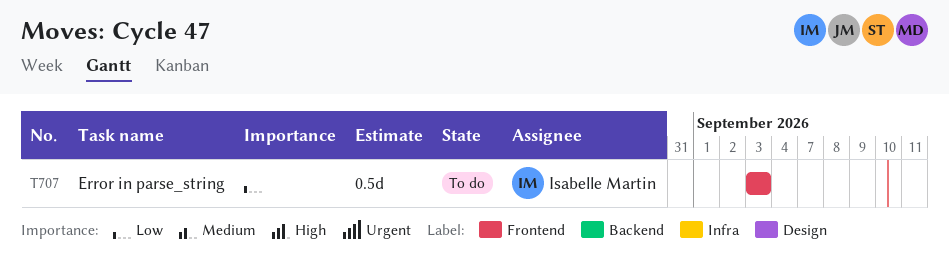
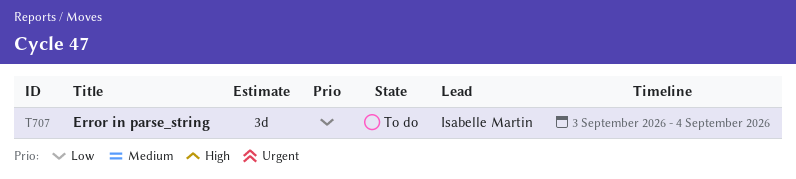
T707, estimate: 0.5d -> 3d
T707, due: Sep 3 -> Sep 4

